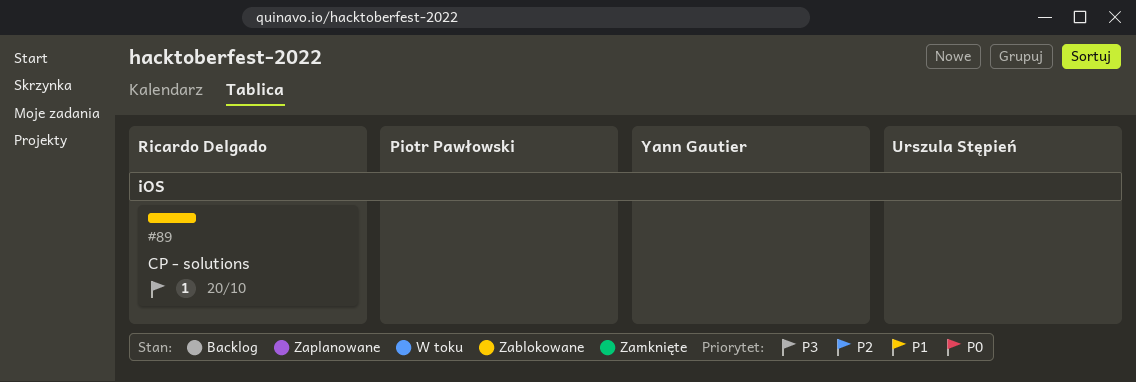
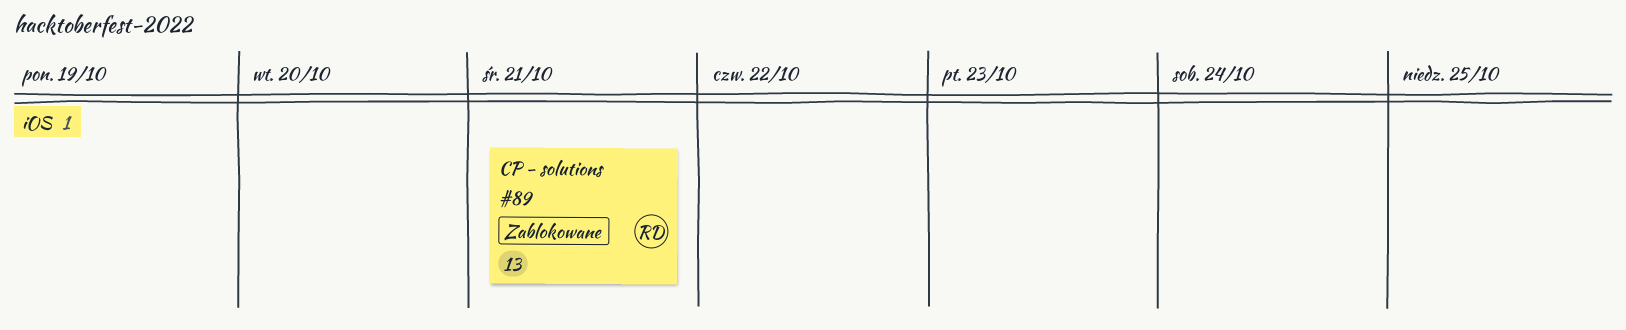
#89, estimate: 1 -> 13
#89, due: Oct 20 -> Oct 21

